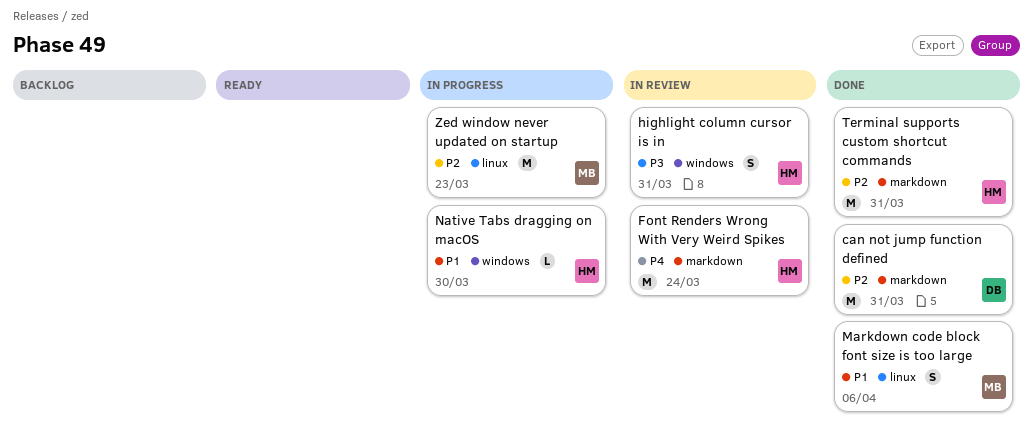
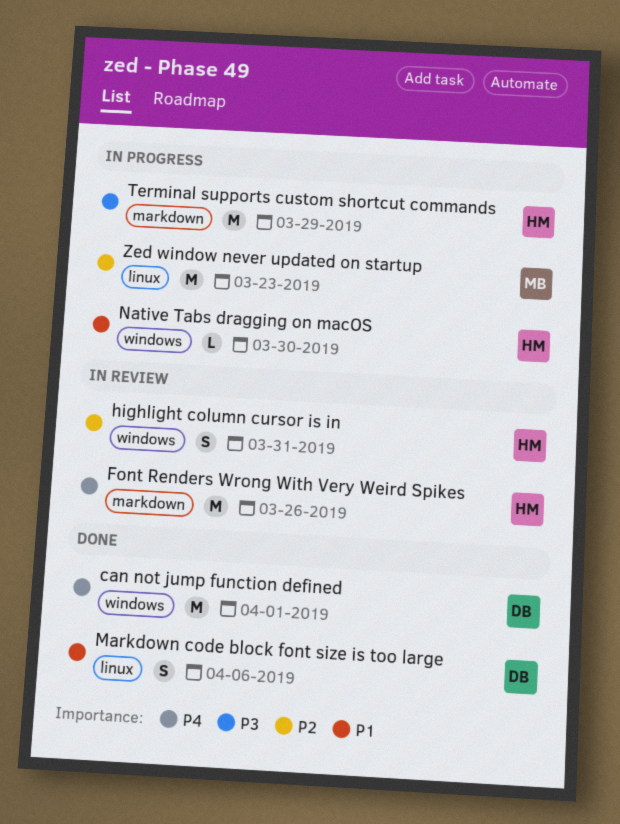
can not jump function defined, priority: P2 -> P4
can not jump function defined, label: markdown -> windows
can not jump function defined, due: Mar 31 -> Apr 1
Font Renders Wrong With Very Weird Spikes, due: Mar 24 -> Mar 26
highlight column cursor is in, priority: P3 -> P2
Markdown code block font size is too large, owner: MB -> DB
Terminal supports custom shortcut commands, status: Done -> In progress
Terminal supports custom shortcut commands, priority: P2 -> P3
Terminal supports custom shortcut commands, due: Mar 31 -> Mar 29

